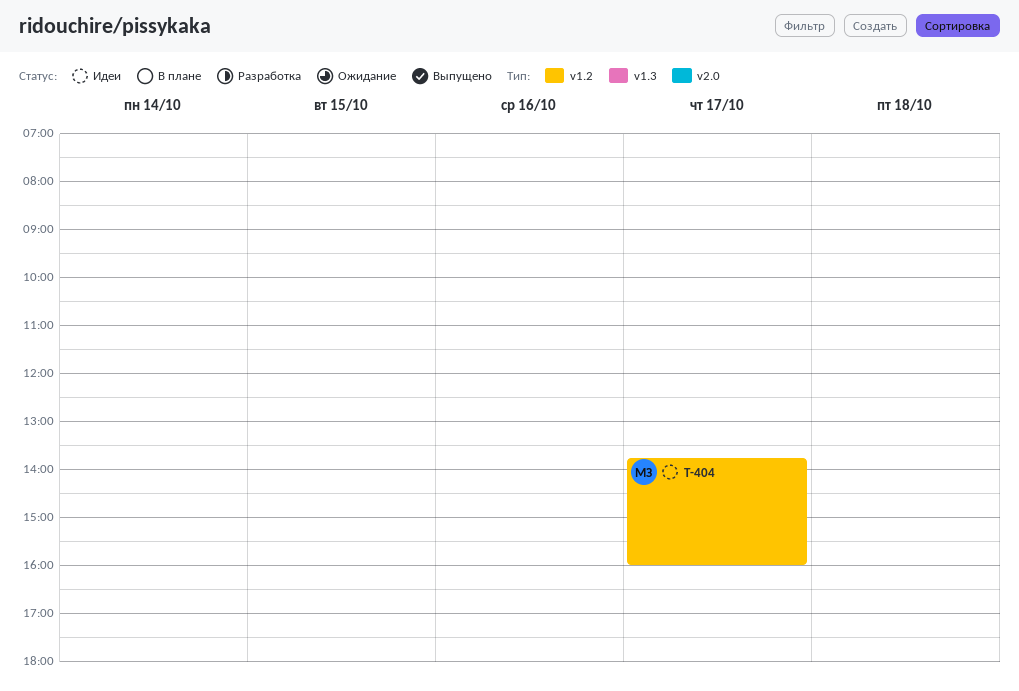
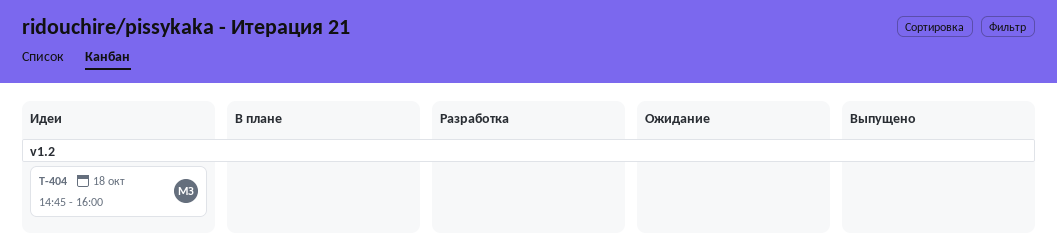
T-404, day: Oct 17 -> Oct 18
T-404, begins: 13:45 -> 14:45

